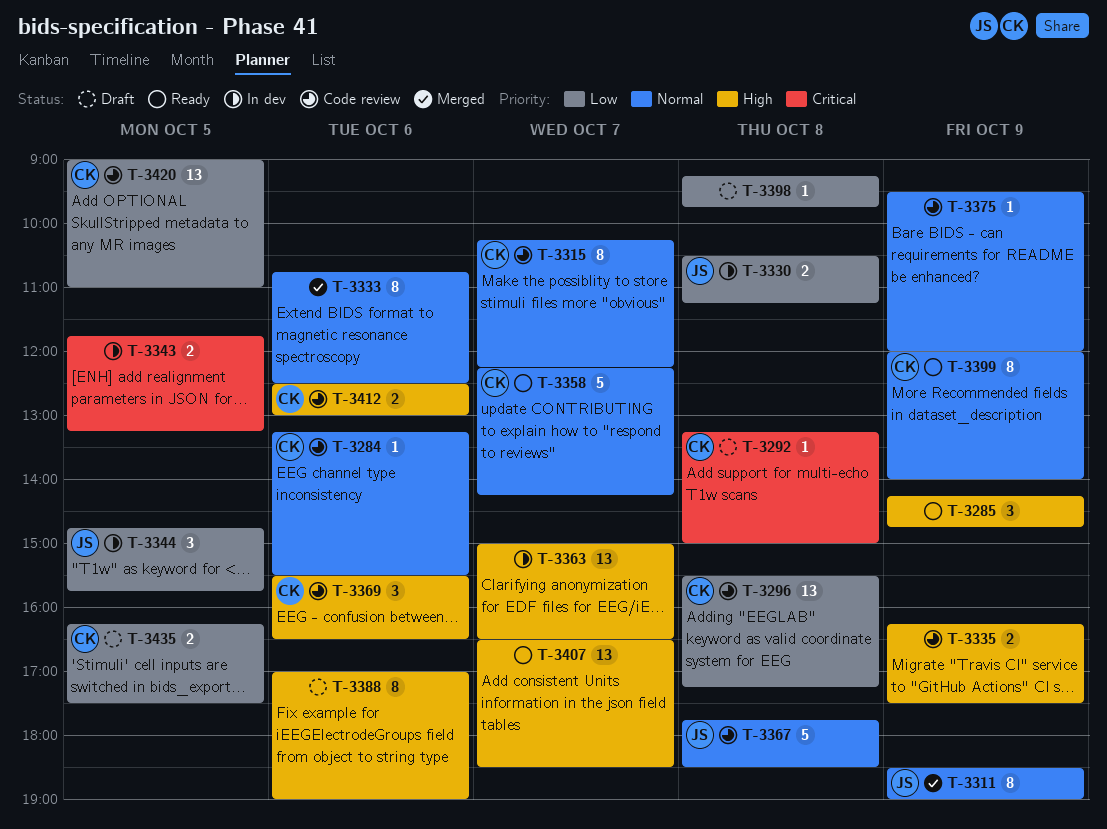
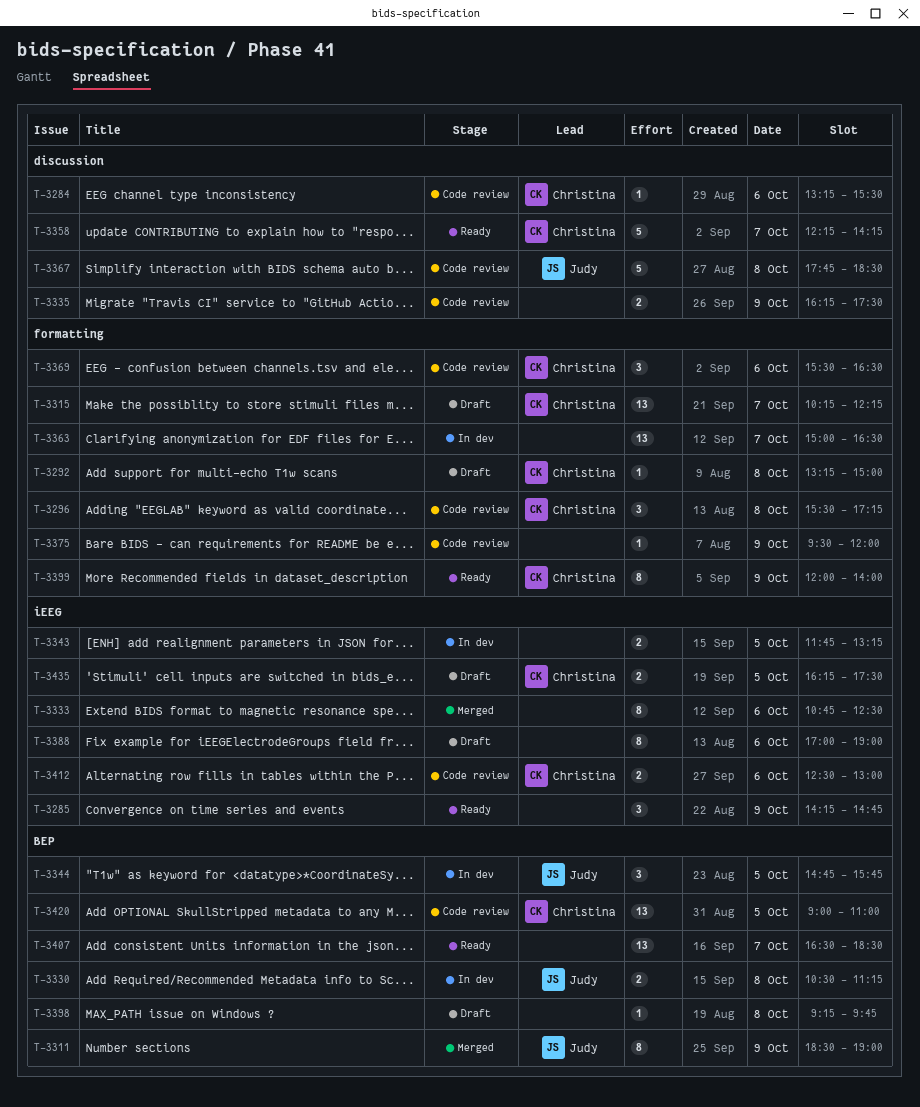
T-3296, estimate: 13 -> 3
T-3315, status: Code review -> Draft
T-3315, estimate: 8 -> 13

